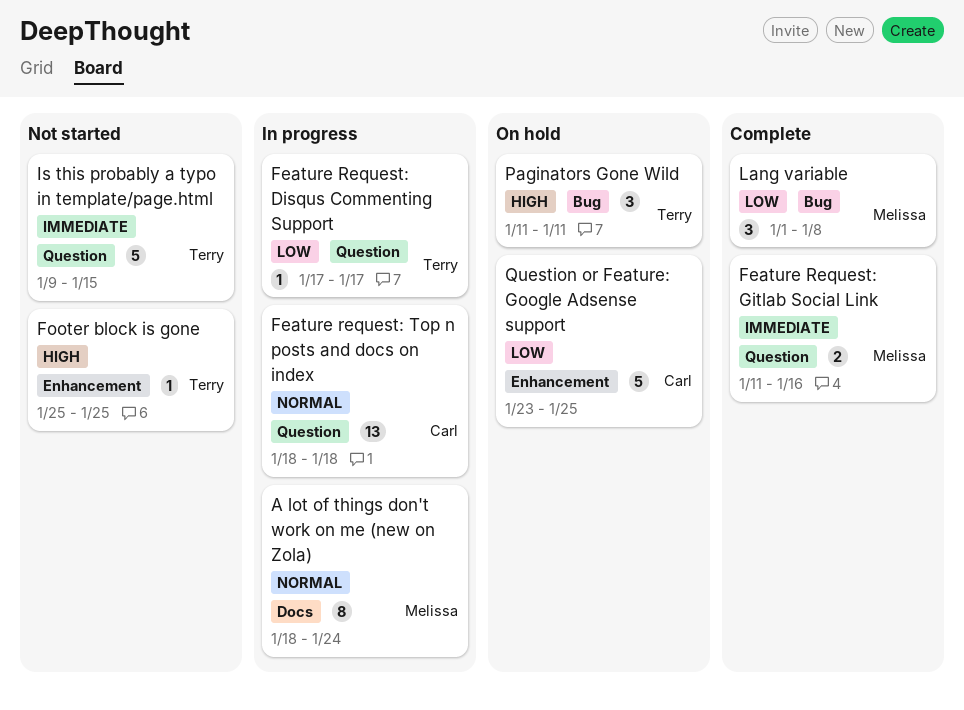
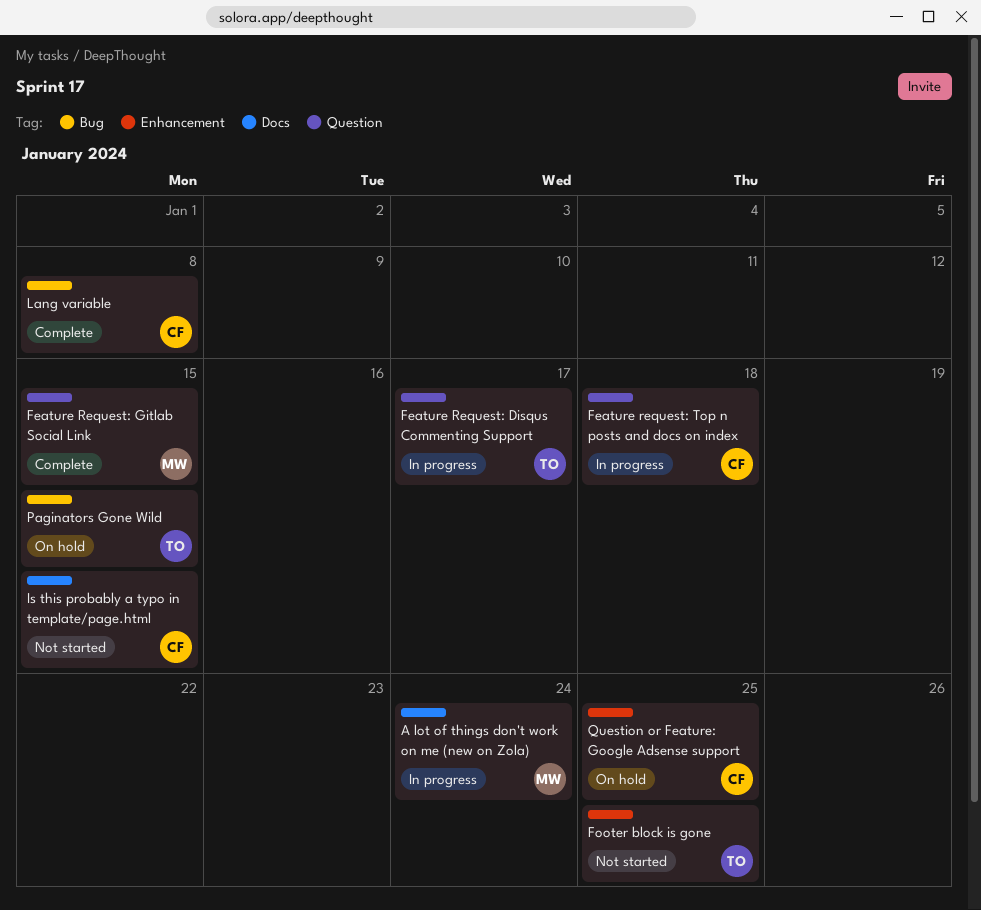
Feature Request: Gitlab Social Link, due: Jan 16 -> Jan 15
Is this probably a typo in template/page.html, owner: Terry -> Carl
Is this probably a typo in template/page.html, label: Question -> Docs
Lang variable, owner: Melissa -> Carl
Paginators Gone Wild, due: Jan 11 -> Jan 15

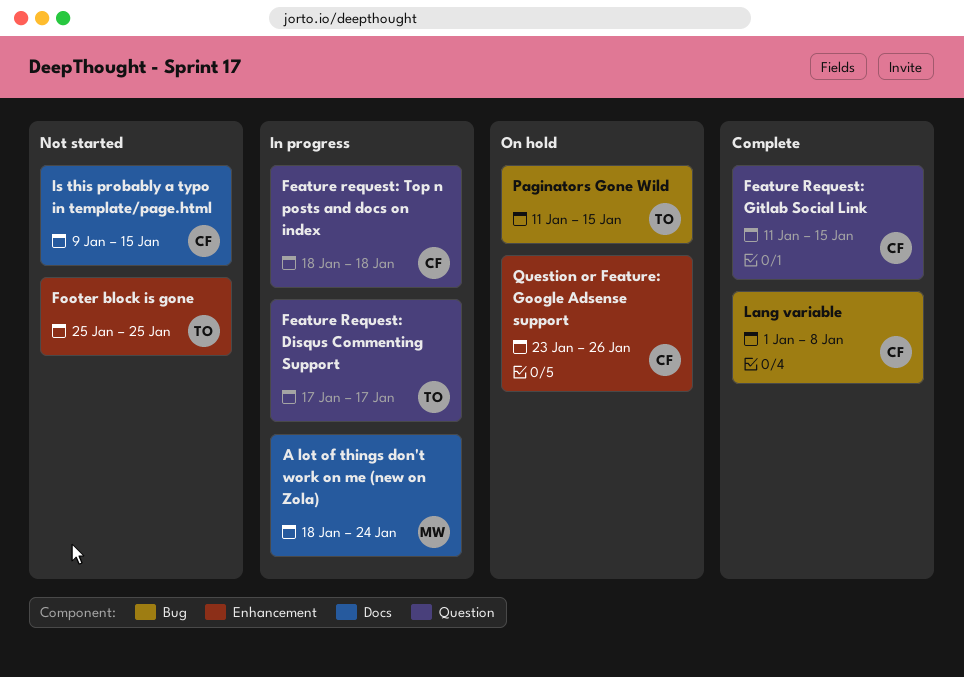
Feature Request: Gitlab Social Link, owner: MW -> CF
Question or Feature: Google Adsense support, due: Jan 25 -> Jan 26

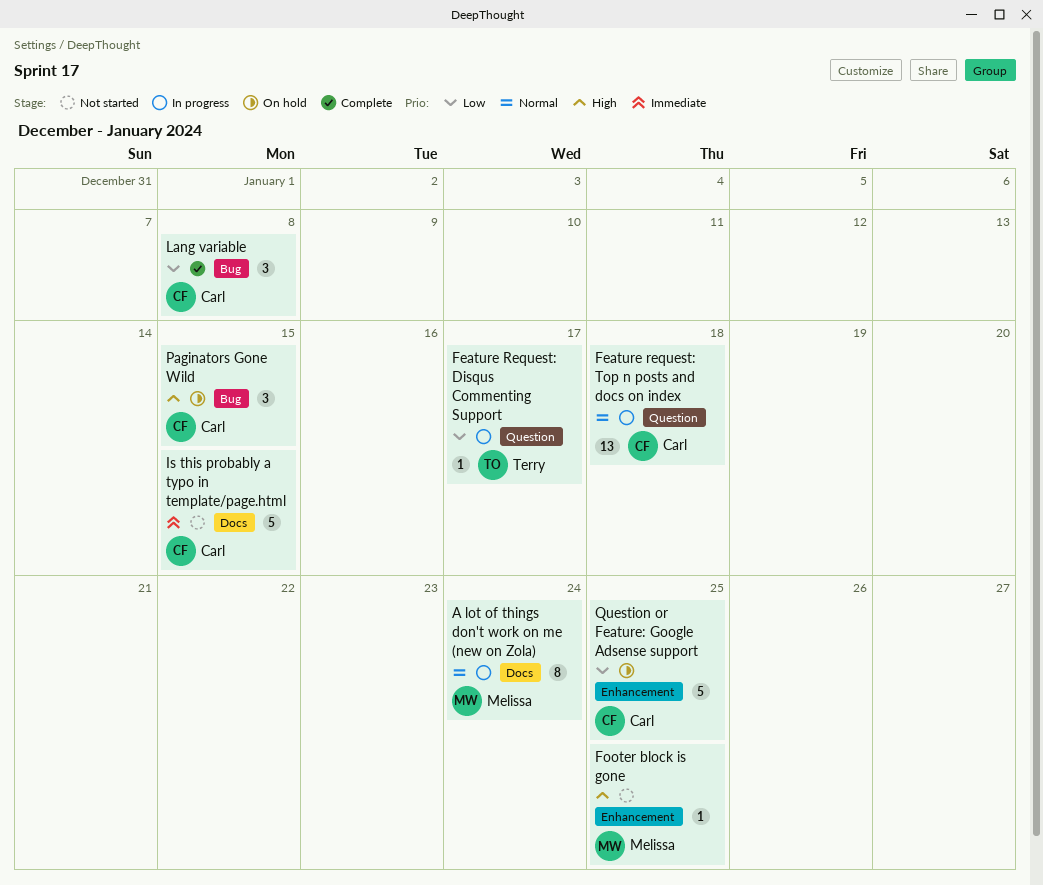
Feature Request: Gitlab Social Link: present -> none
Footer block is gone, owner: Terry -> Melissa
Paginators Gone Wild, owner: Terry -> Carl
Question or Feature: Google Adsense support, due: Jan 26 -> Jan 25

